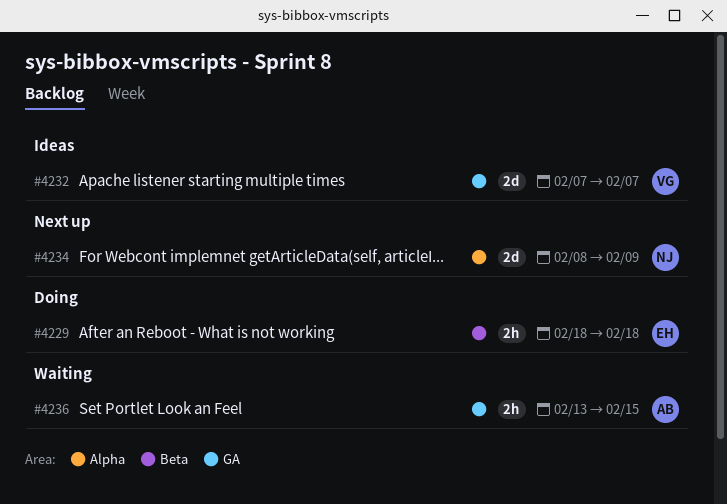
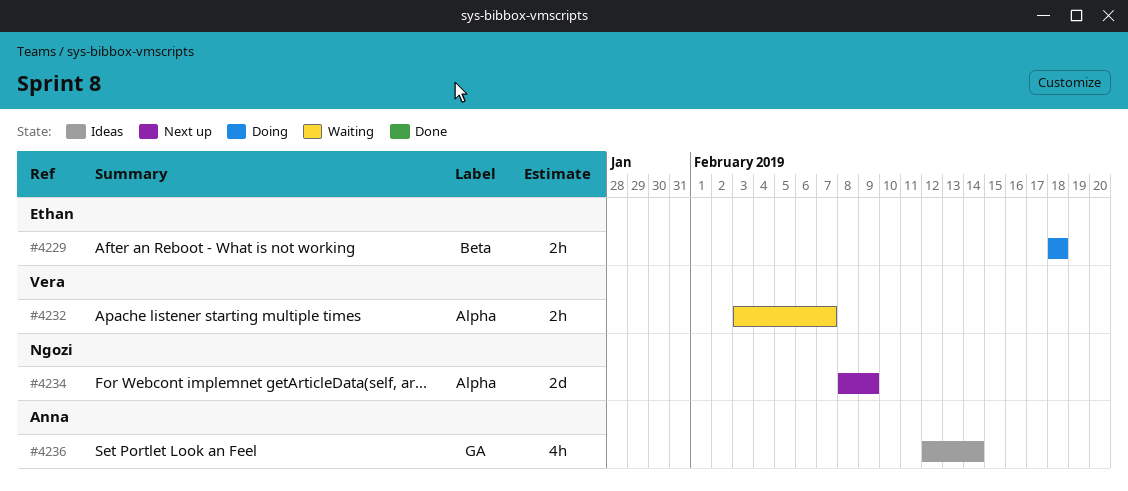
#4232, status: Ideas -> Waiting
#4232, label: GA -> Alpha
#4232, estimate: 2d -> 2h
#4232, start: Feb 7 -> Feb 3
#4236, status: Waiting -> Ideas
#4236, estimate: 2h -> 4h
#4236, start: Feb 13 -> Feb 12
#4236, due: Feb 15 -> Feb 14

